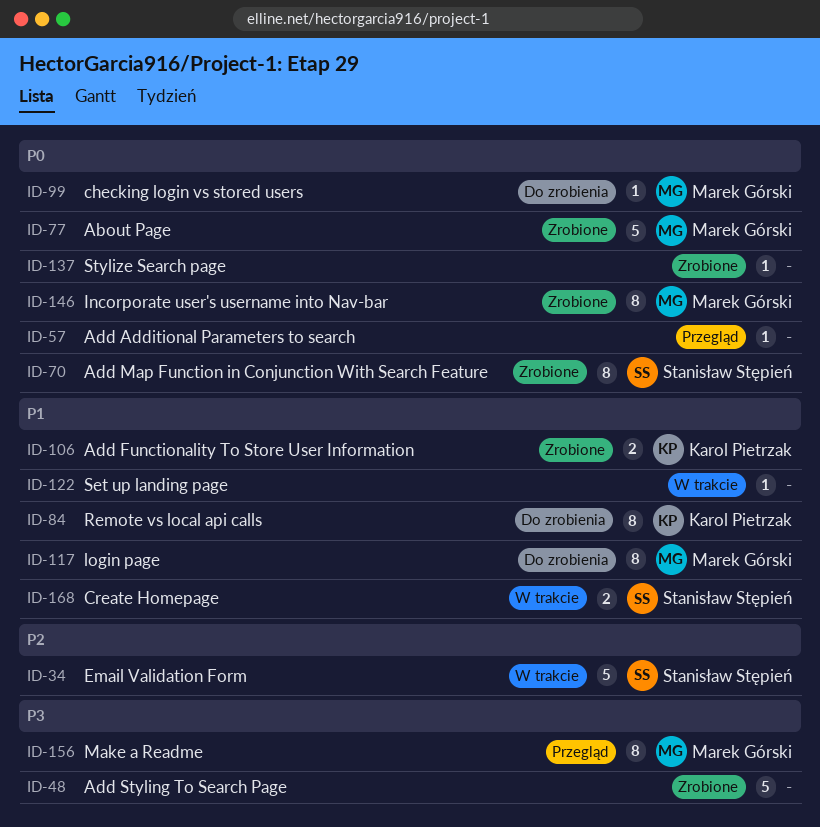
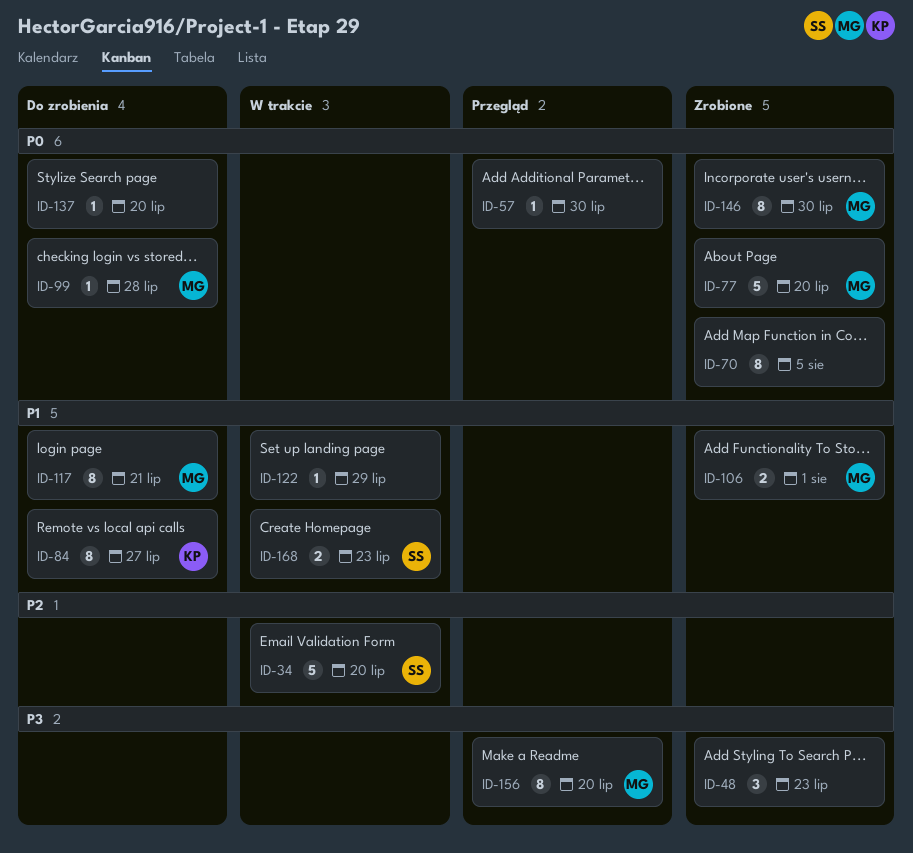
ID-48, estimate: 5 -> 3
ID-70, owner: Stanisław Stępień -> none
ID-106, owner: Karol Pietrzak -> Marek Górski
ID-137, status: Zrobione -> Do zrobienia

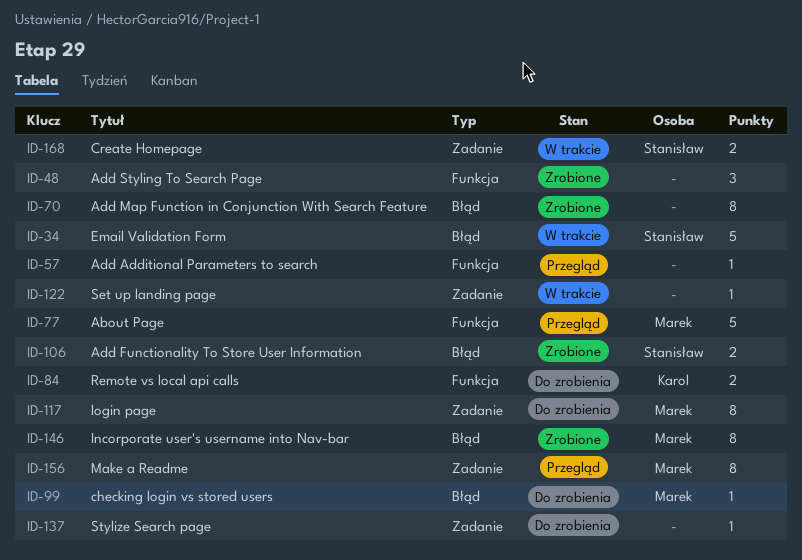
ID-77, status: Zrobione -> Przegląd
ID-84, estimate: 8 -> 2
ID-106, owner: Marek -> Stanisław

